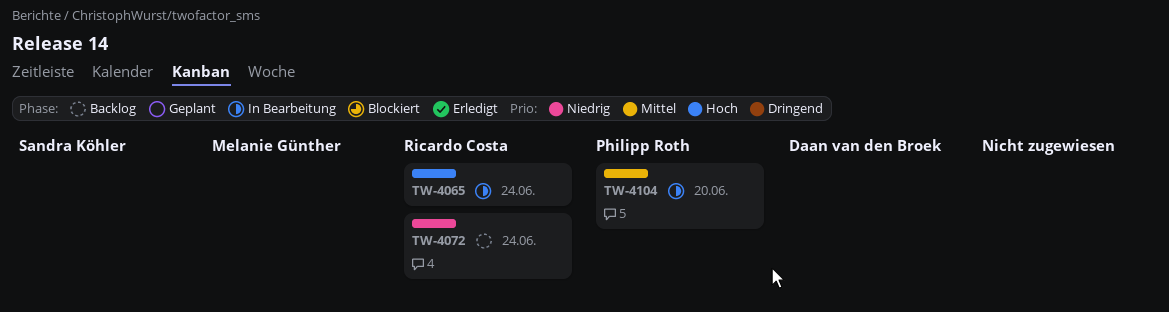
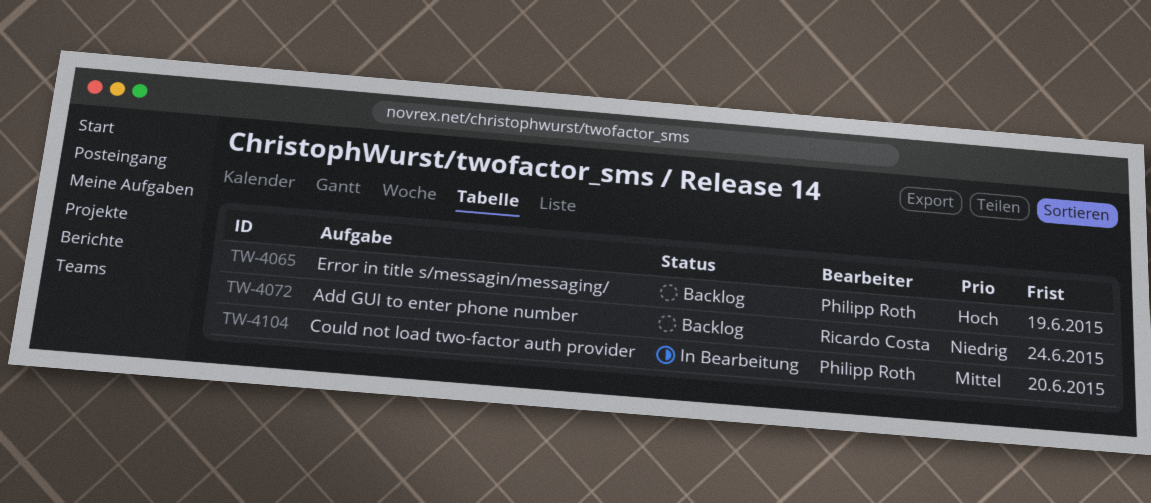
TW-4065, status: In Bearbeitung -> Backlog
TW-4065, owner: Ricardo Costa -> Philipp Roth
TW-4065, due: Jun 24 -> Jun 19

